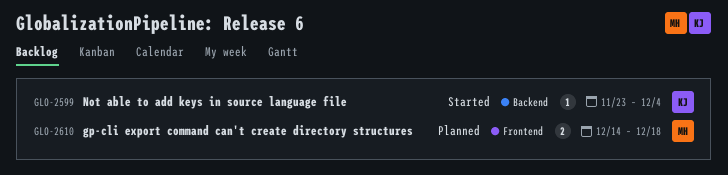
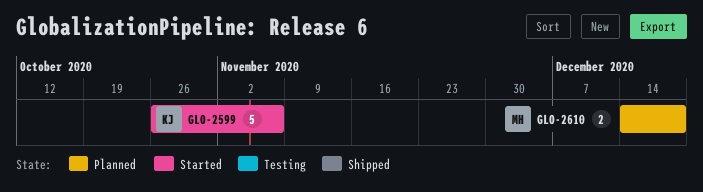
GLO-2599, estimate: 1 -> 5
GLO-2599, start: Nov 23 -> Oct 26
GLO-2599, due: Dec 4 -> Nov 6

